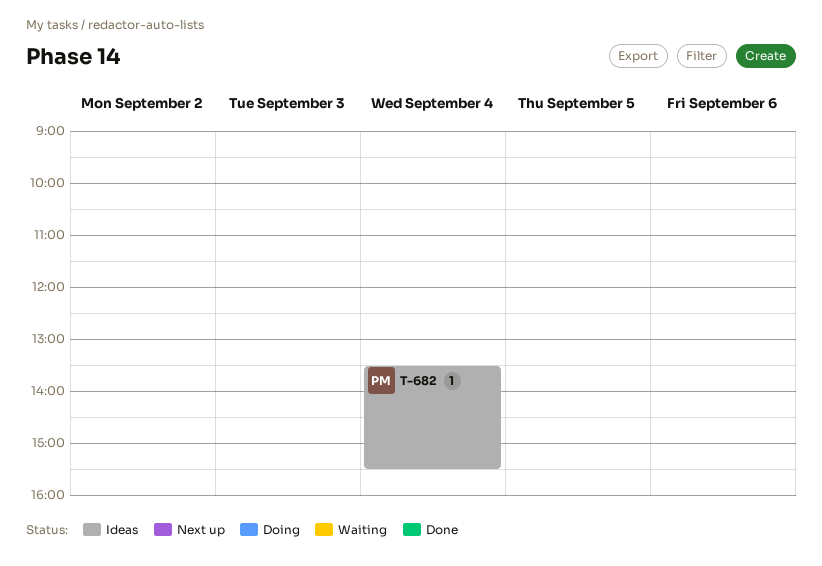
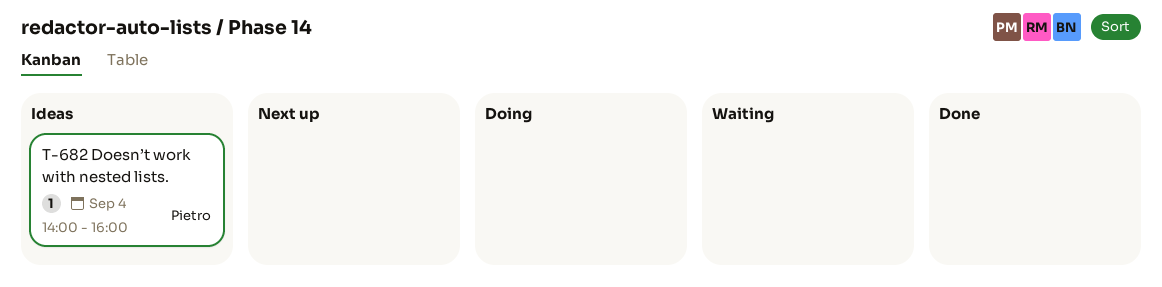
T-682, begins: 13:30 -> 14:00
T-682, ends: 15:30 -> 16:00

